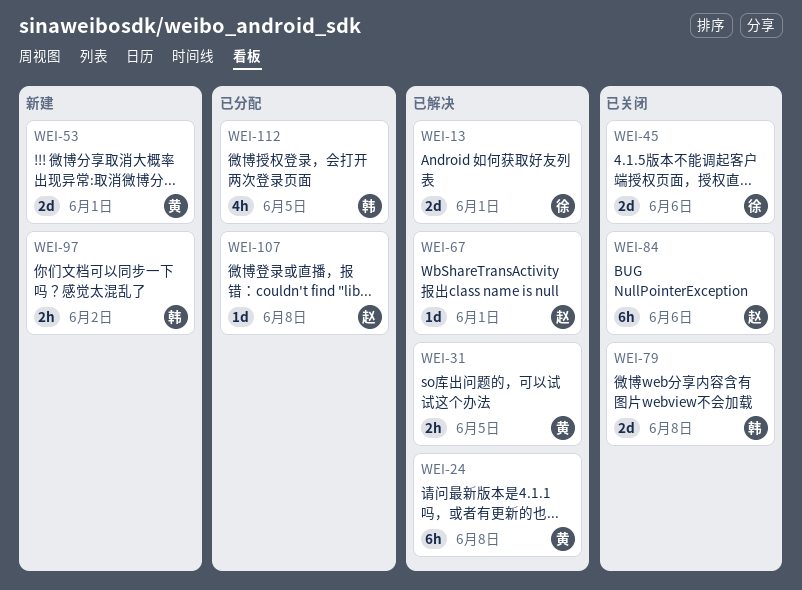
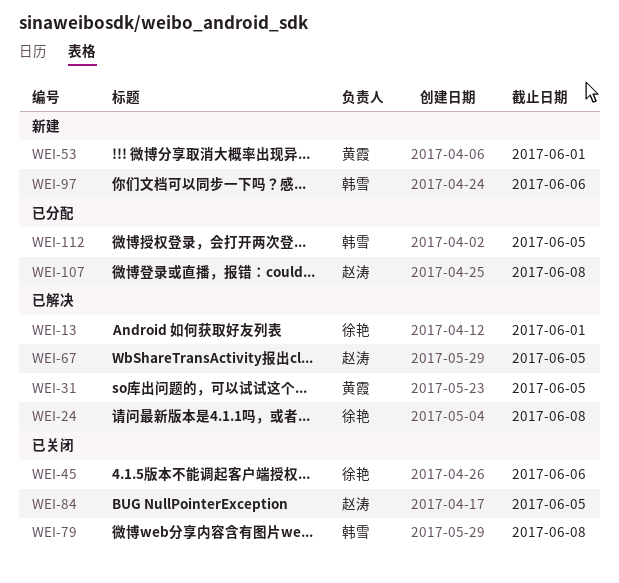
WEI-24, owner: 黄霞 -> 徐艳
WEI-67, due: Jun 1 -> Jun 5
WEI-84, due: Jun 6 -> Jun 5
WEI-97, due: Jun 2 -> Jun 6

